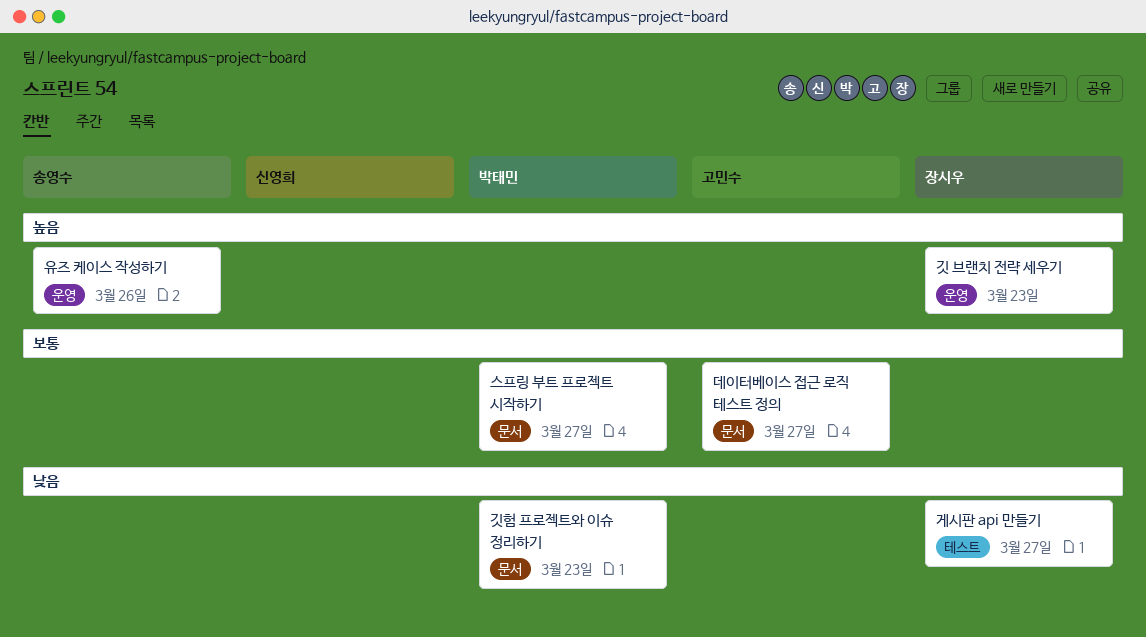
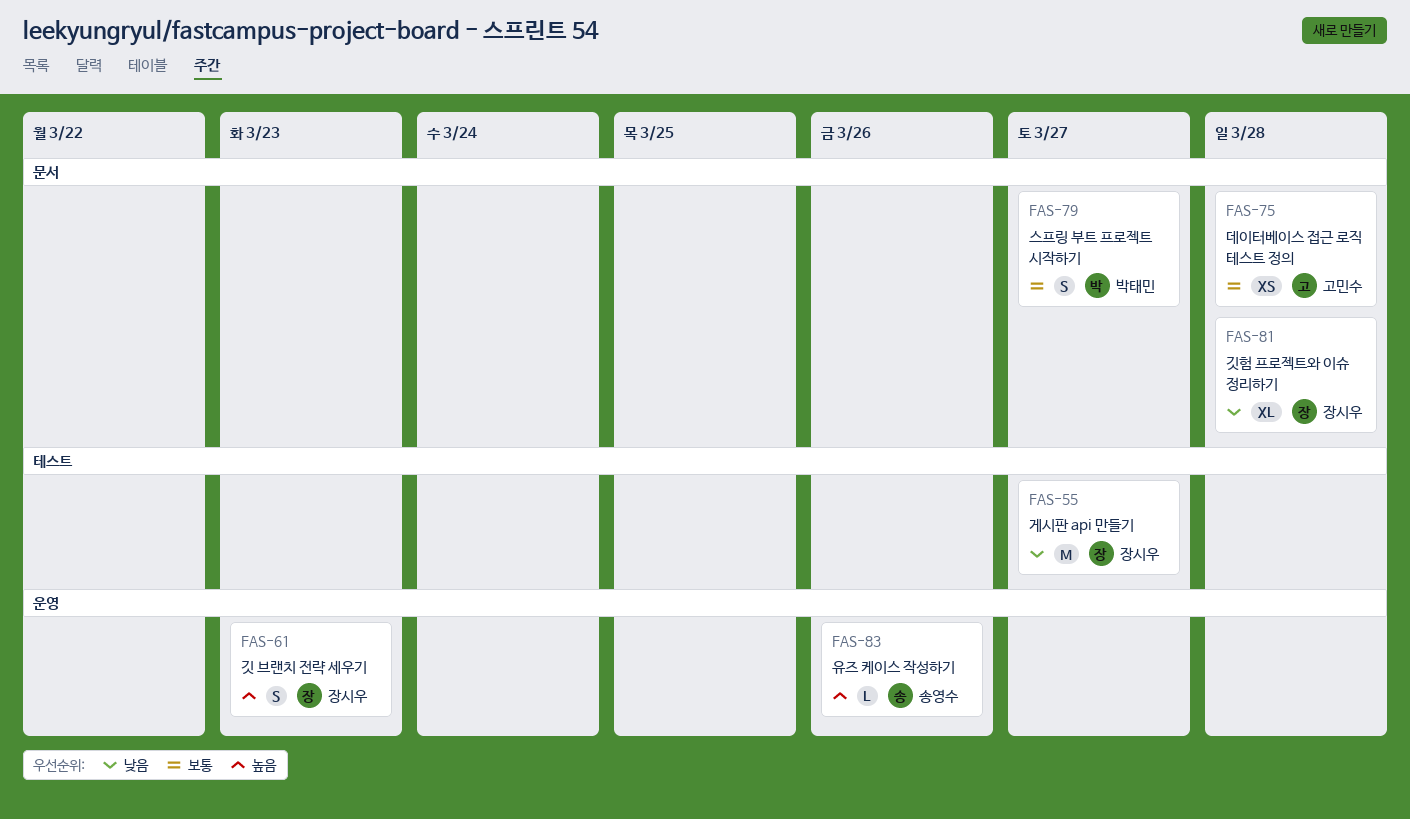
깃험 프로젝트와 이슈 정리하기, owner: 박태민 -> 장시우
깃험 프로젝트와 이슈 정리하기, due: Mar 23 -> Mar 28
데이터베이스 접근 로직 테스트 정의, due: Mar 27 -> Mar 28

